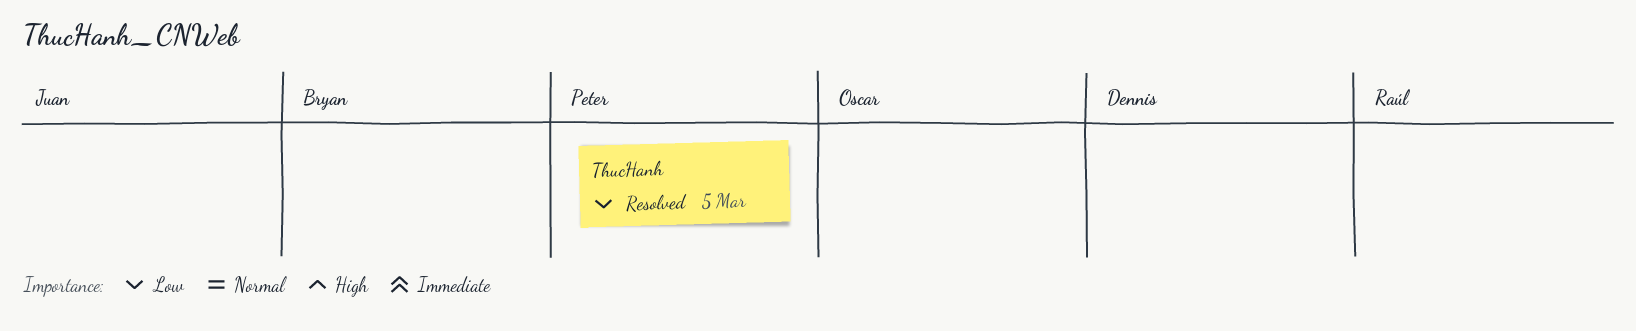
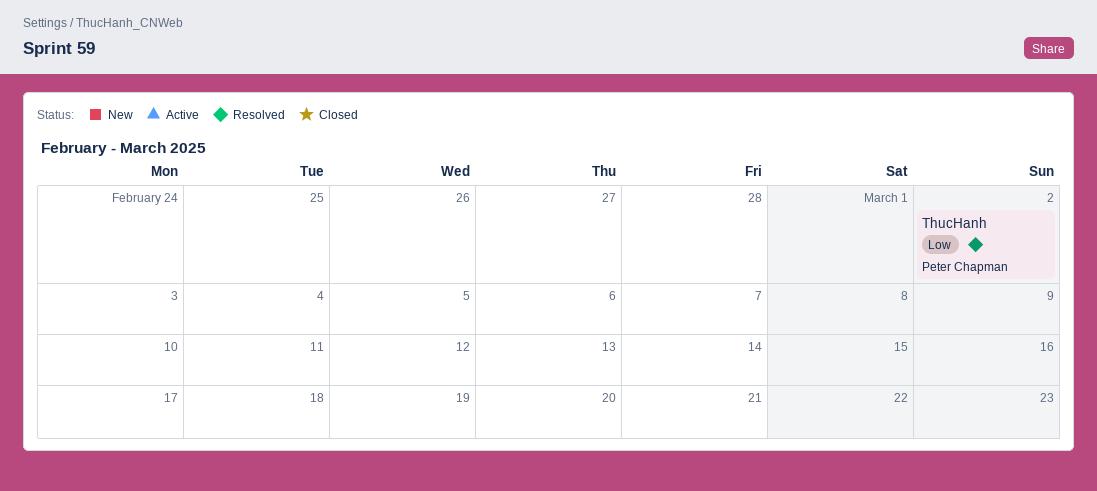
ThucHanh, due: Mar 5 -> Mar 2

